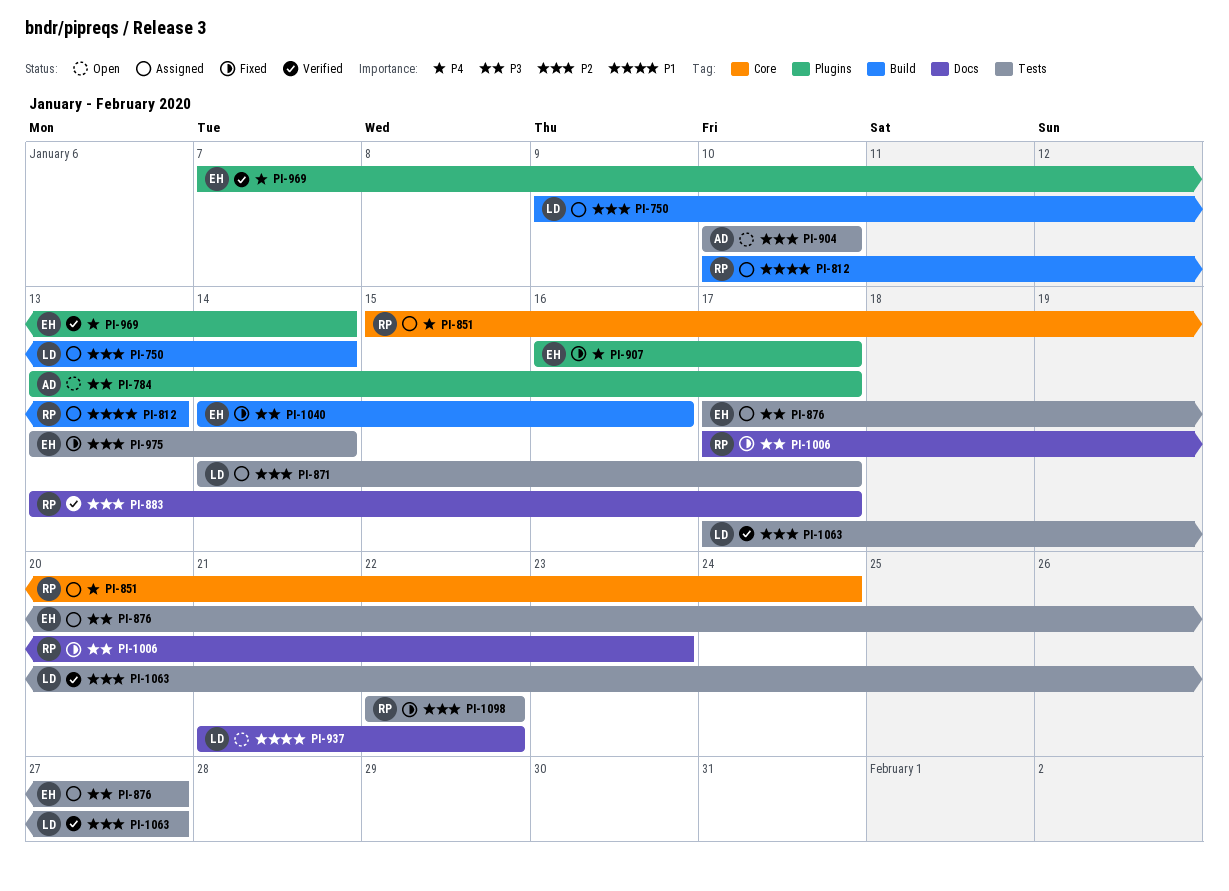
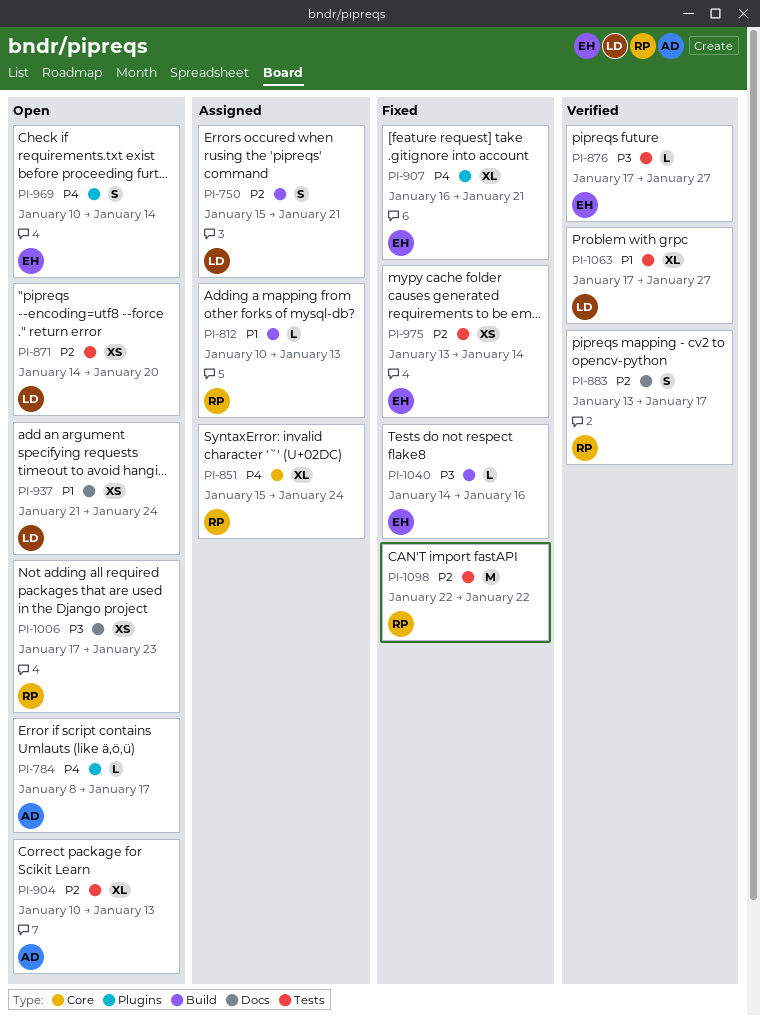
PI-750, start: Jan 9 -> Jan 15
PI-750, due: Jan 14 -> Jan 21
PI-784, priority: P3 -> P4
PI-784, start: Jan 13 -> Jan 8
PI-871, status: Assigned -> Open
PI-871, due: Jan 17 -> Jan 20
PI-876, status: Assigned -> Verified
PI-904, due: Jan 10 -> Jan 13
PI-907, due: Jan 17 -> Jan 21
PI-937, due: Jan 22 -> Jan 24
PI-969, status: Verified -> Open
PI-969, start: Jan 7 -> Jan 10
PI-1006, status: Fixed -> Open
PI-1063, priority: P2 -> P1

